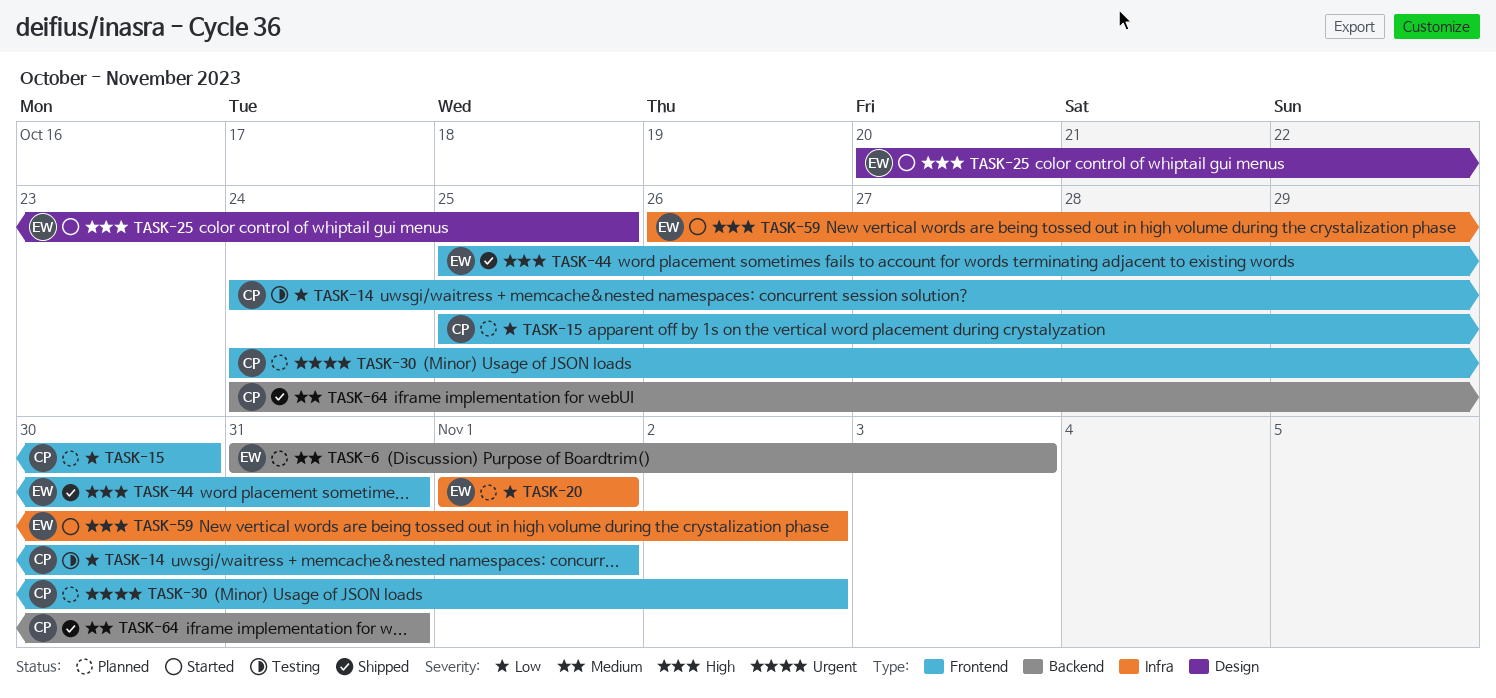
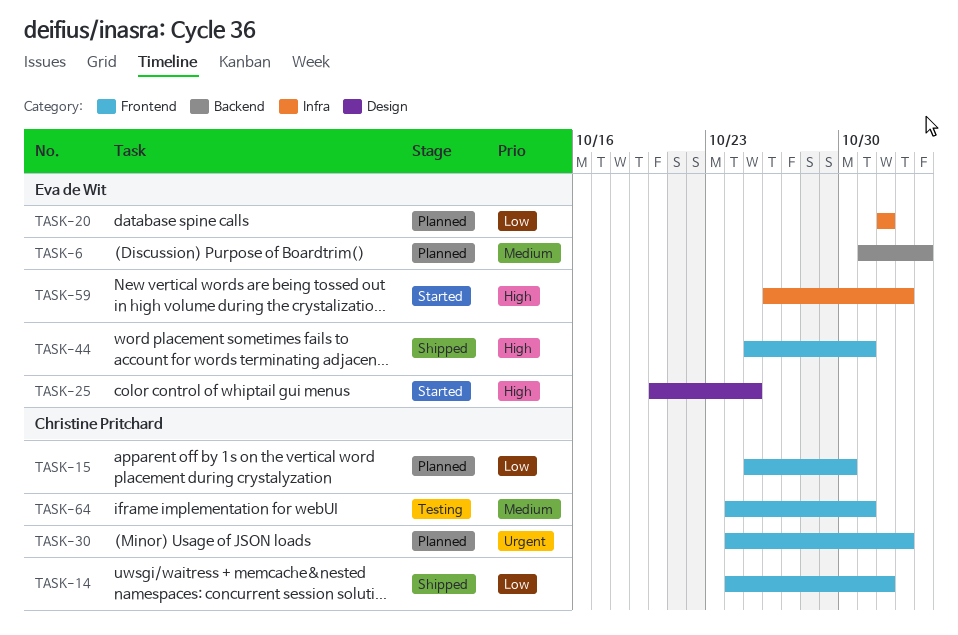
TASK-14, status: Testing -> Shipped
TASK-64, status: Shipped -> Testing
TASK-64, label: Backend -> Frontend

